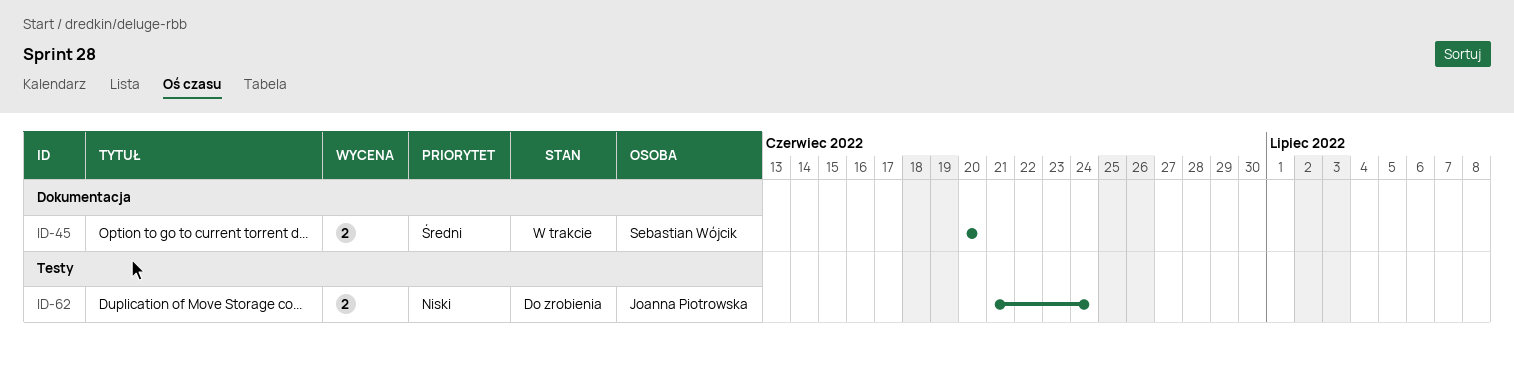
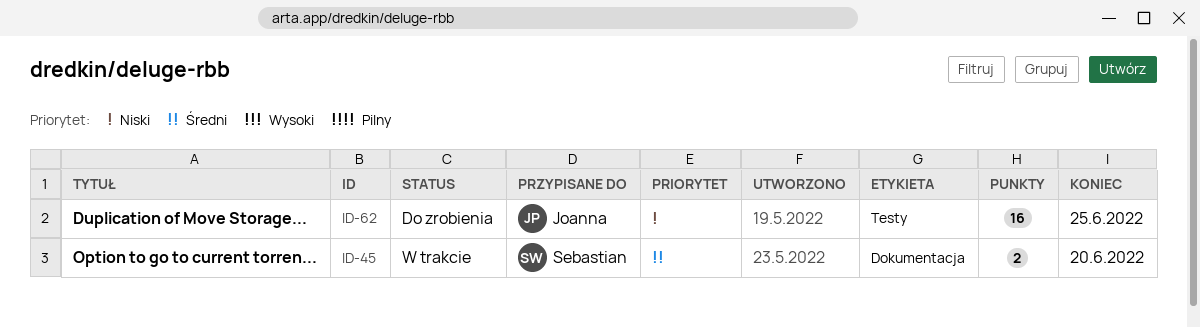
ID-62, estimate: 2 -> 16
ID-62, due: Jun 24 -> Jun 25

